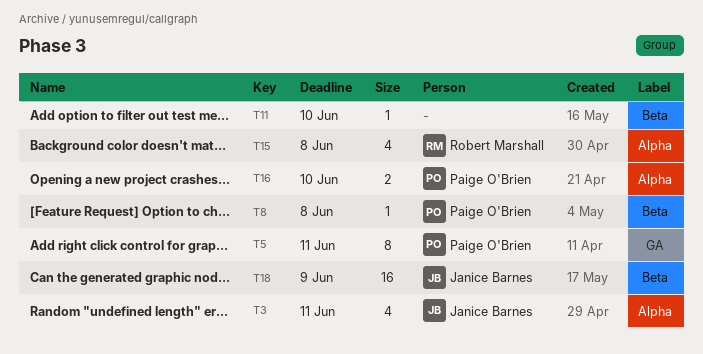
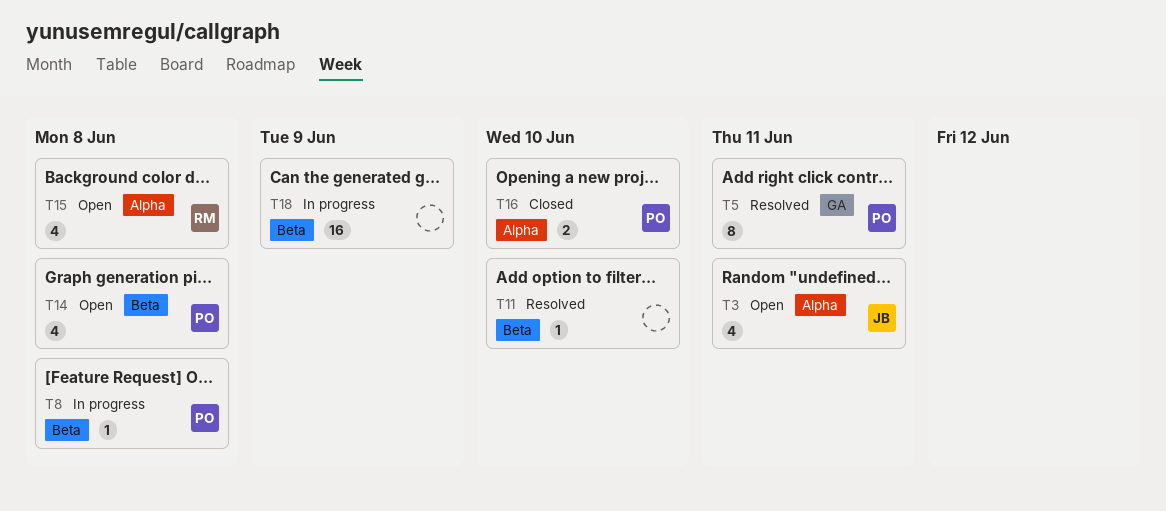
T14: none -> present
T18, owner: Janice Barnes -> none

